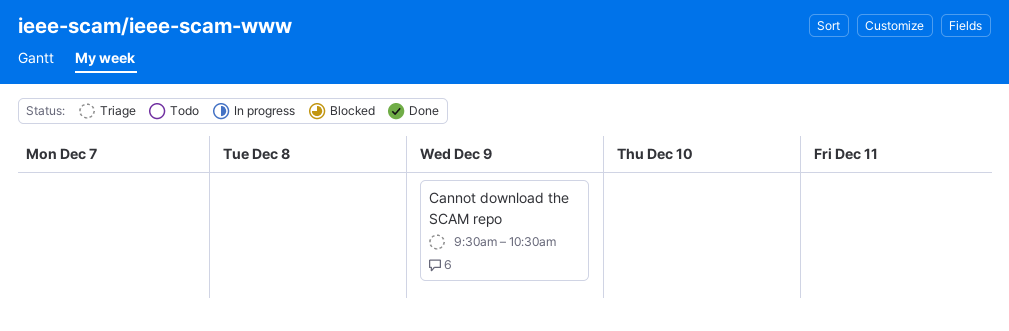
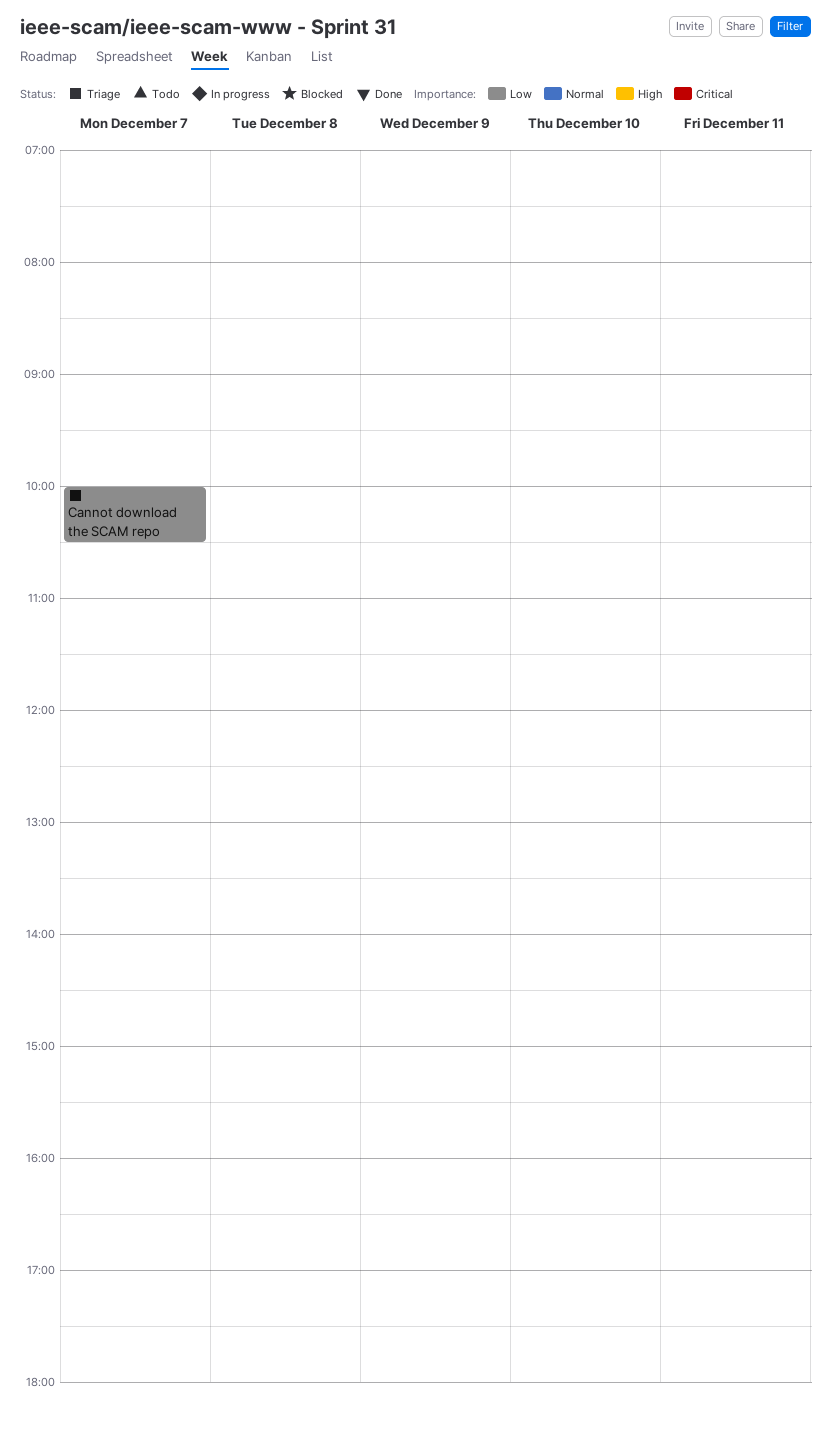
Cannot download the SCAM repo, day: Dec 9 -> Dec 7
Cannot download the SCAM repo, begins: 09:30 -> 10:00

